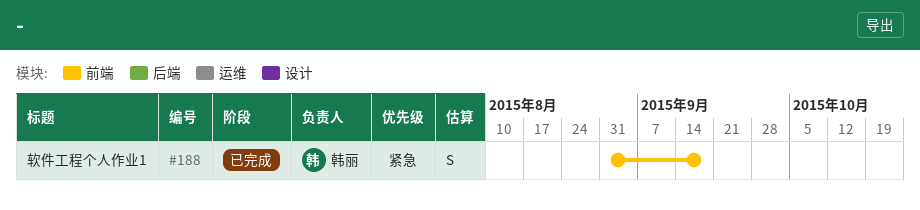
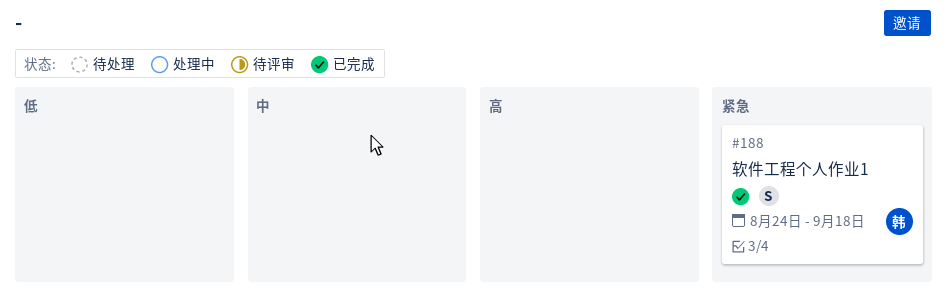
#188, start: Aug 31 -> Aug 24

